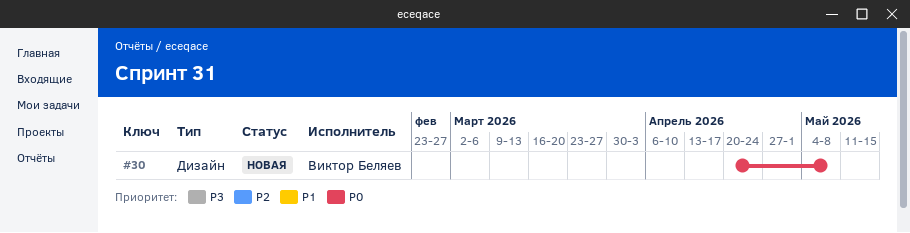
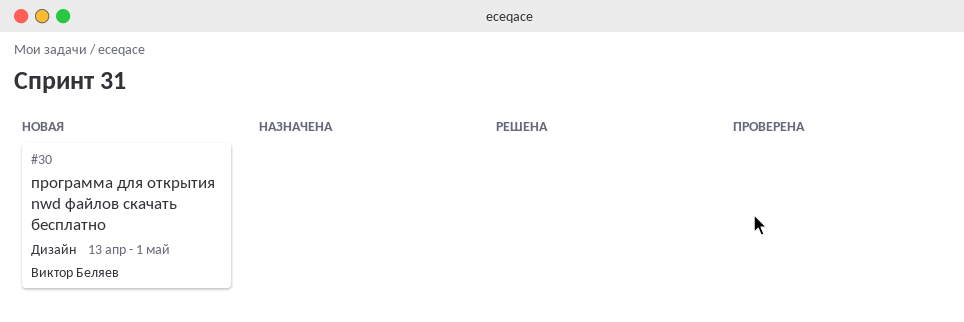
#30, start: Apr 20 -> Apr 13
#30, due: May 8 -> May 1

